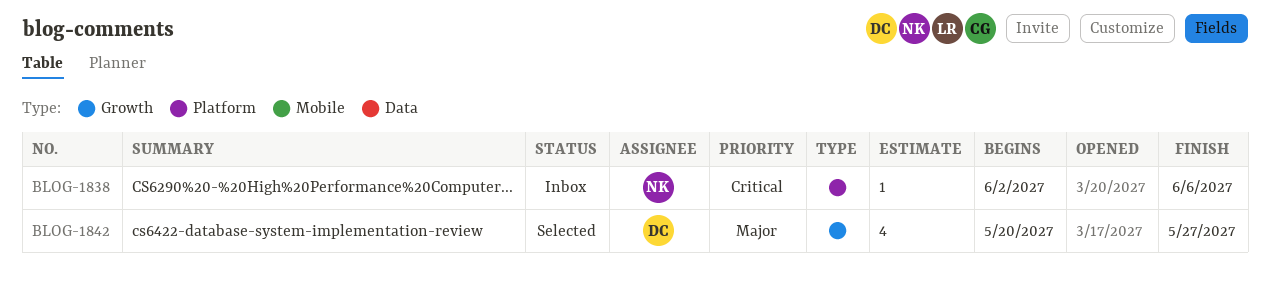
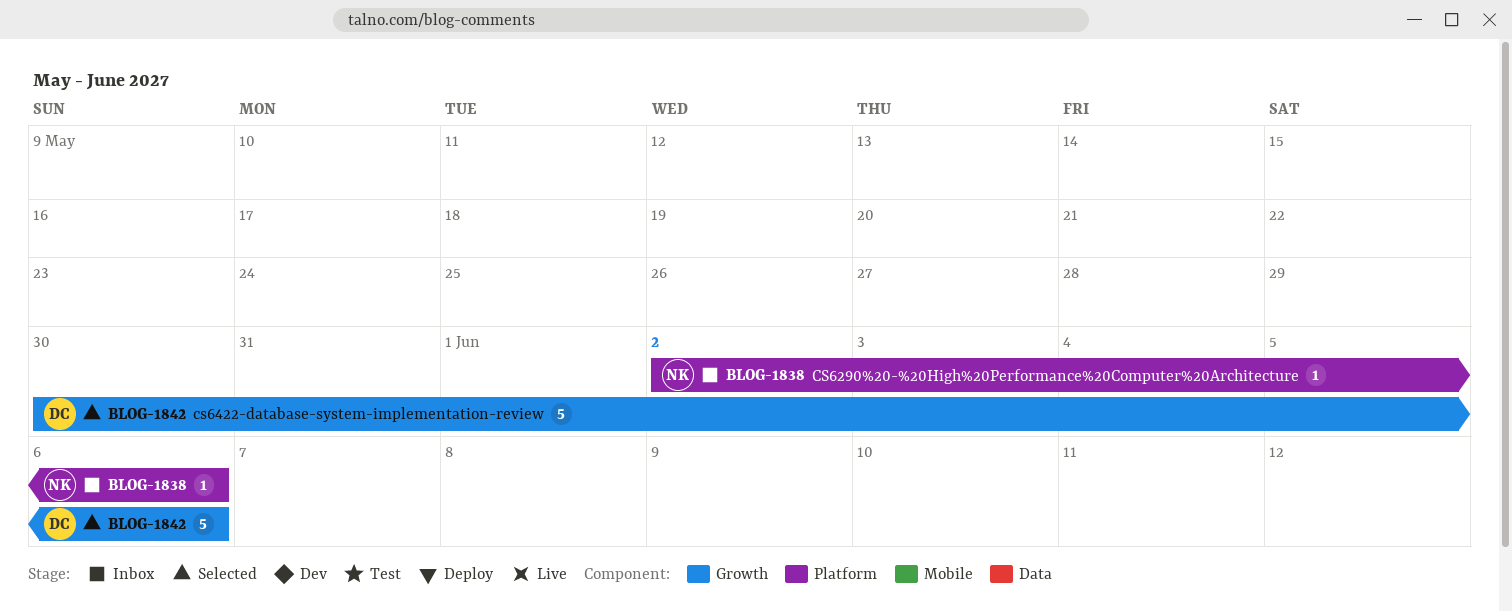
BLOG-1842, estimate: 4 -> 5
BLOG-1842, start: May 20 -> May 30
BLOG-1842, due: May 27 -> Jun 6

